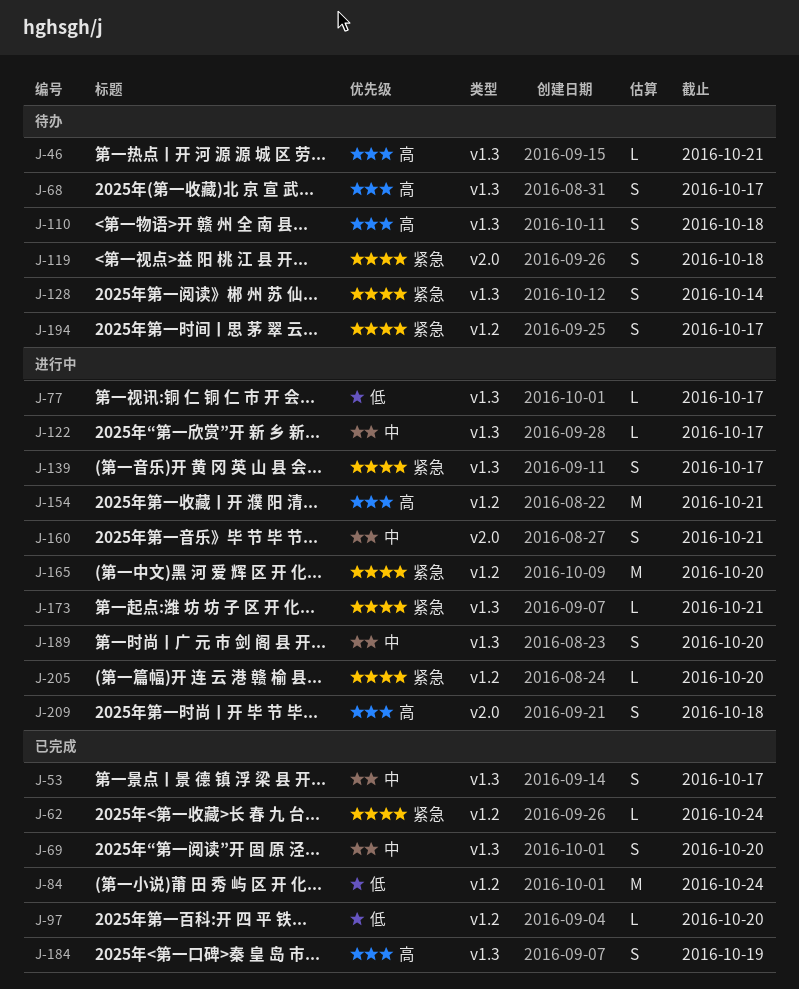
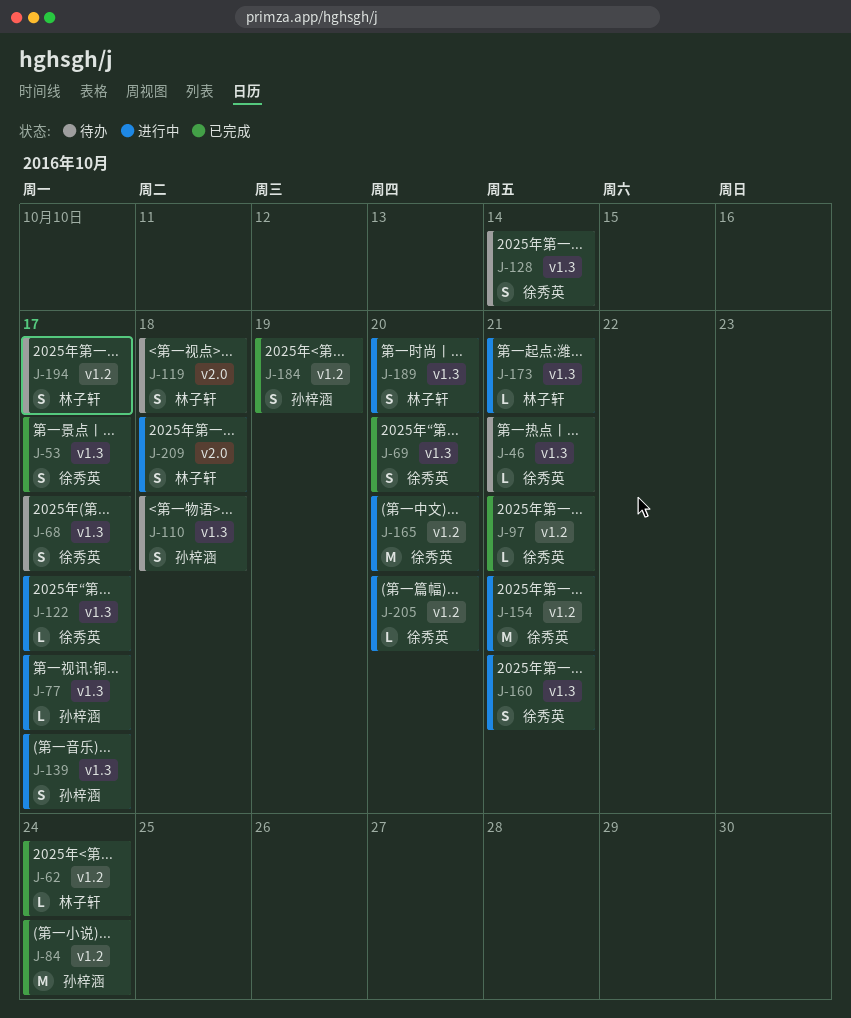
J-97, due: Oct 20 -> Oct 21
J-160, label: v2.0 -> v1.3
J-184, label: v1.3 -> v1.2

